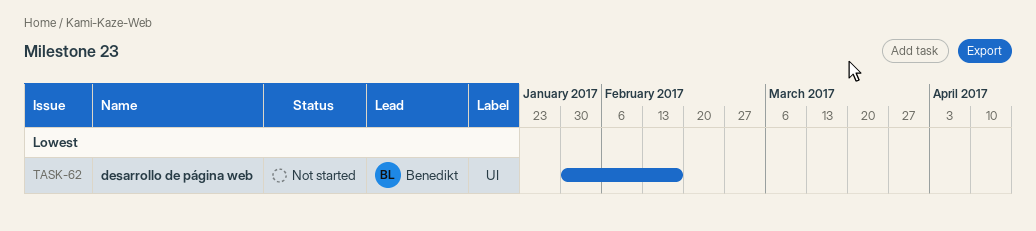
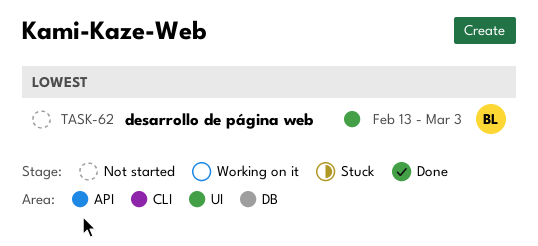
TASK-62, start: Jan 30 -> Feb 13
TASK-62, due: Feb 17 -> Mar 3

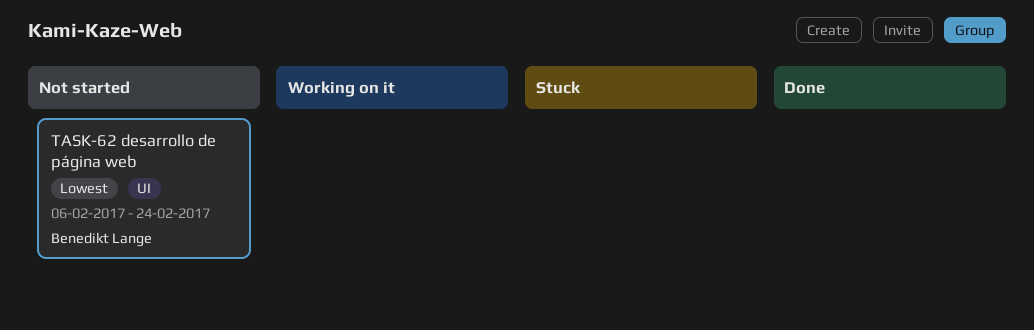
TASK-62, start: Feb 13 -> Feb 6
TASK-62, due: Mar 3 -> Feb 24

